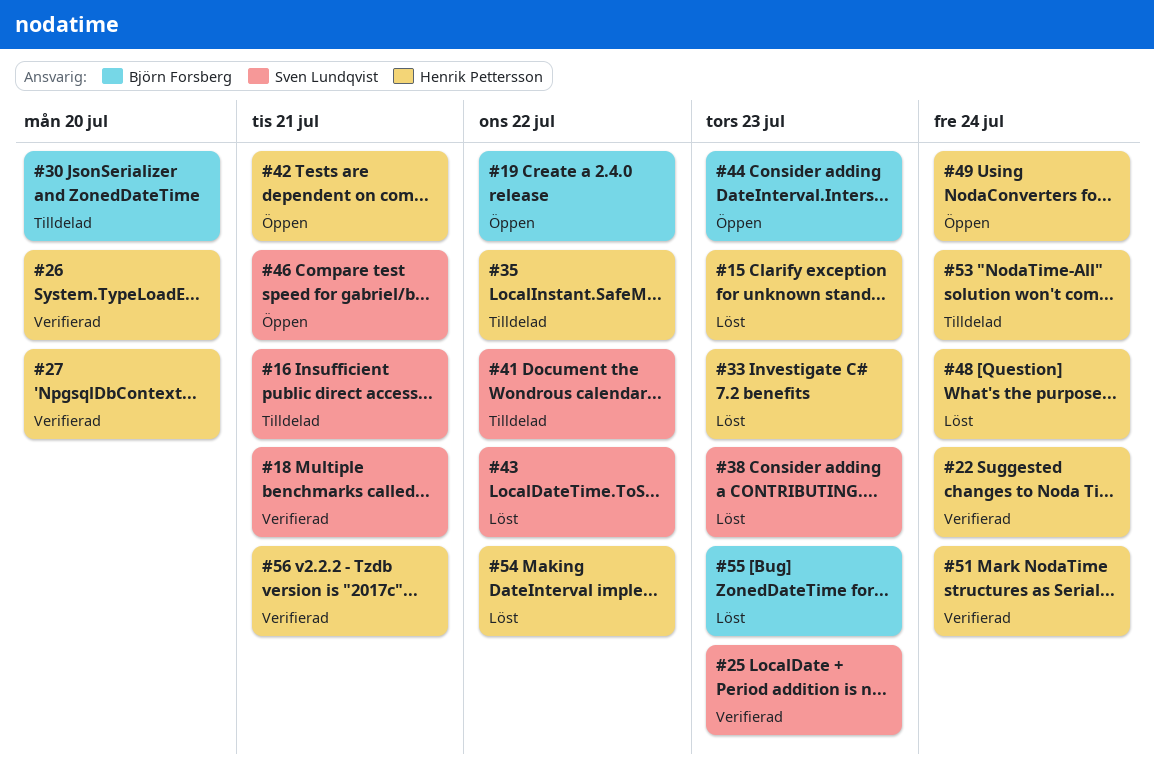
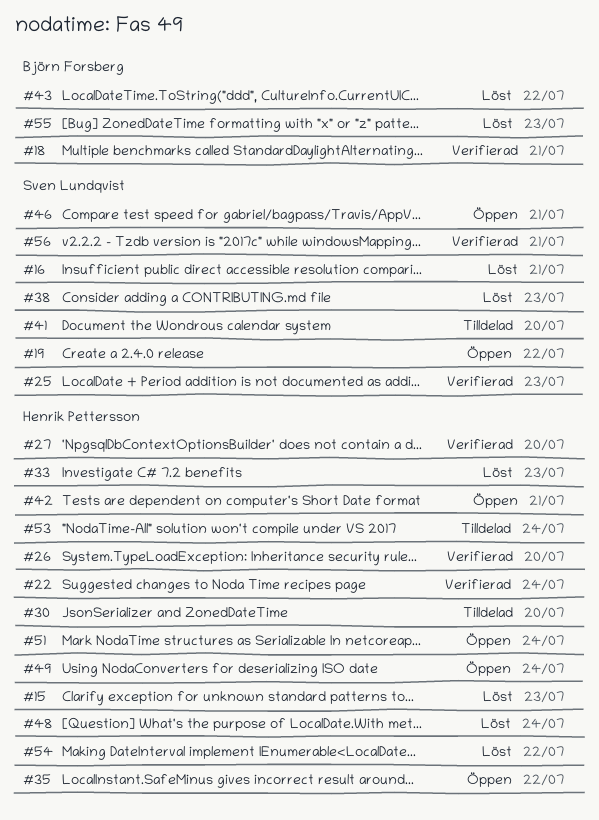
#16, status: Tilldelad -> Löst
#18, owner: Sven Lundqvist -> Björn Forsberg
#19, owner: Björn Forsberg -> Sven Lundqvist
#30, owner: Björn Forsberg -> Henrik Pettersson
#35, status: Tilldelad -> Öppen
#41, due: Jul 22 -> Jul 20
#43, owner: Sven Lundqvist -> Björn Forsberg
#44: present -> none
#51, status: Verifierad -> Öppen
#56, owner: Henrik Pettersson -> Sven Lundqvist

